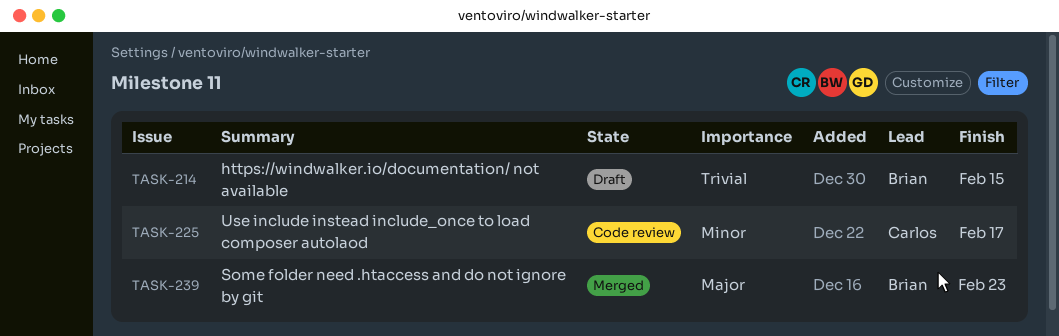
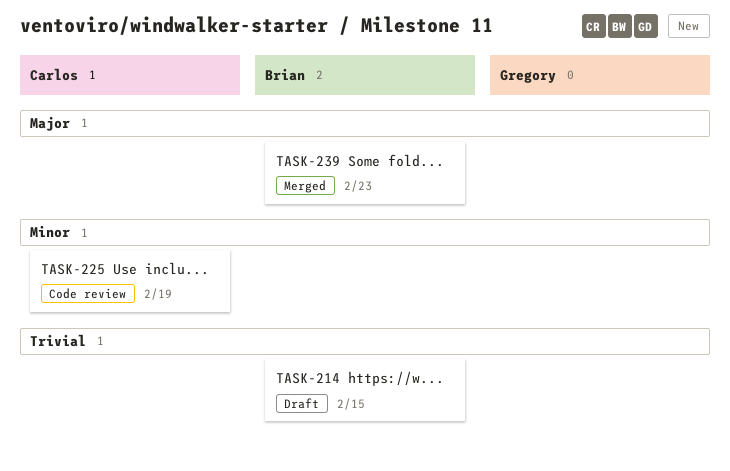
TASK-225, due: Feb 17 -> Feb 19

